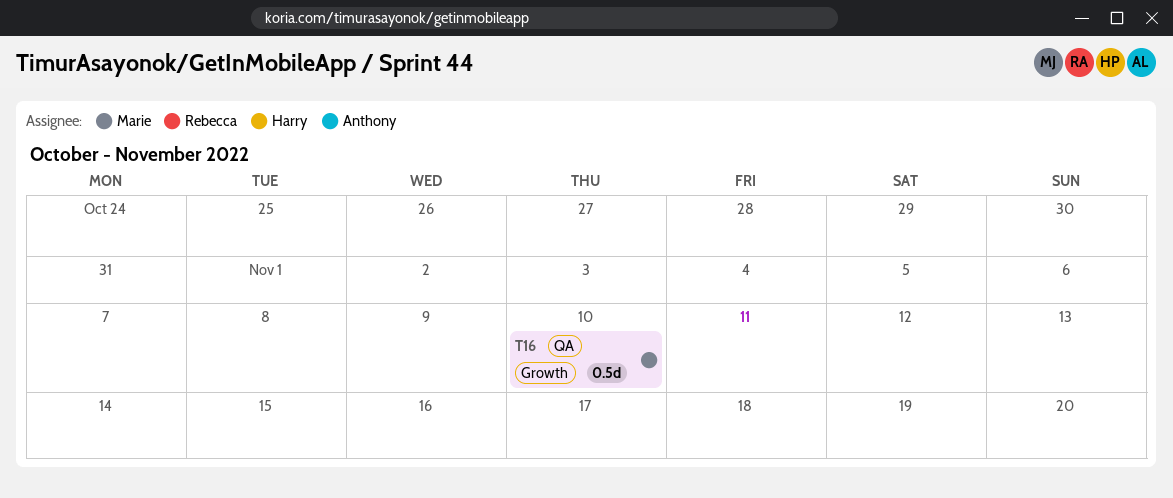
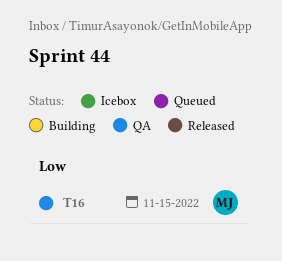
T16, due: Nov 10 -> Nov 15

